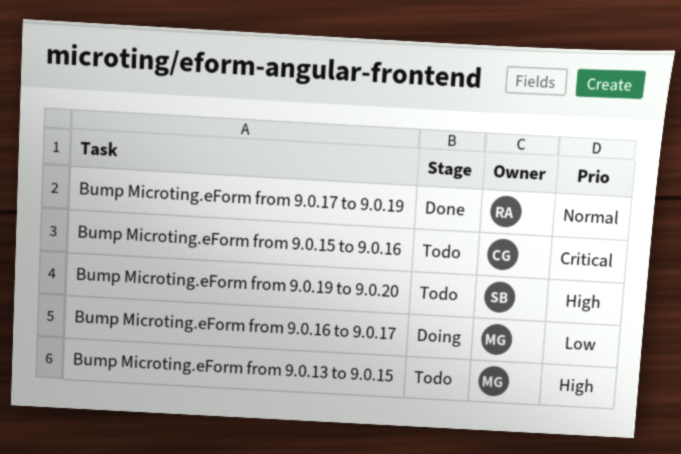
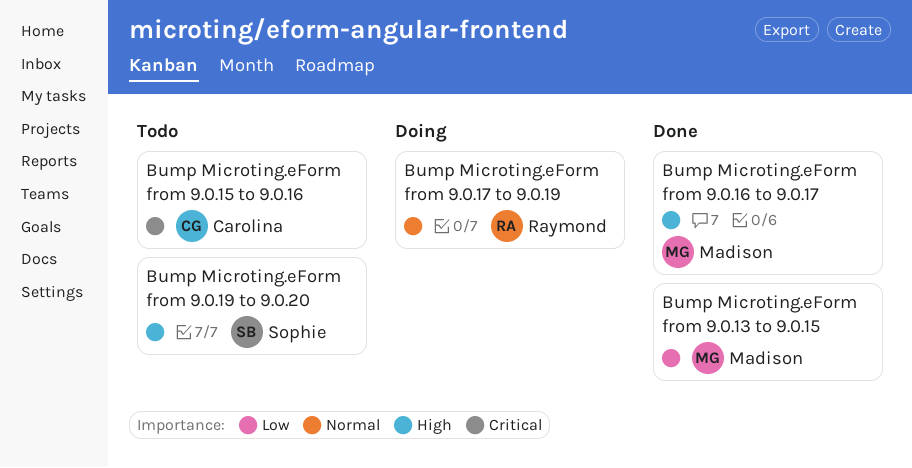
Bump Microting.eForm from 9.0.13 to 9.0.15, status: Todo -> Done
Bump Microting.eForm from 9.0.13 to 9.0.15, priority: High -> Low
Bump Microting.eForm from 9.0.16 to 9.0.17, status: Doing -> Done
Bump Microting.eForm from 9.0.16 to 9.0.17, priority: Low -> High
Bump Microting.eForm from 9.0.17 to 9.0.19, status: Done -> Doing

